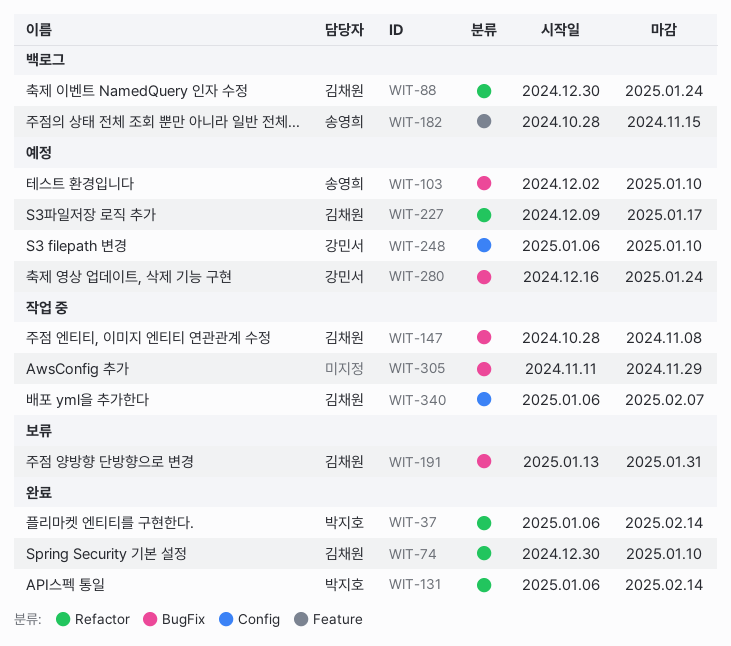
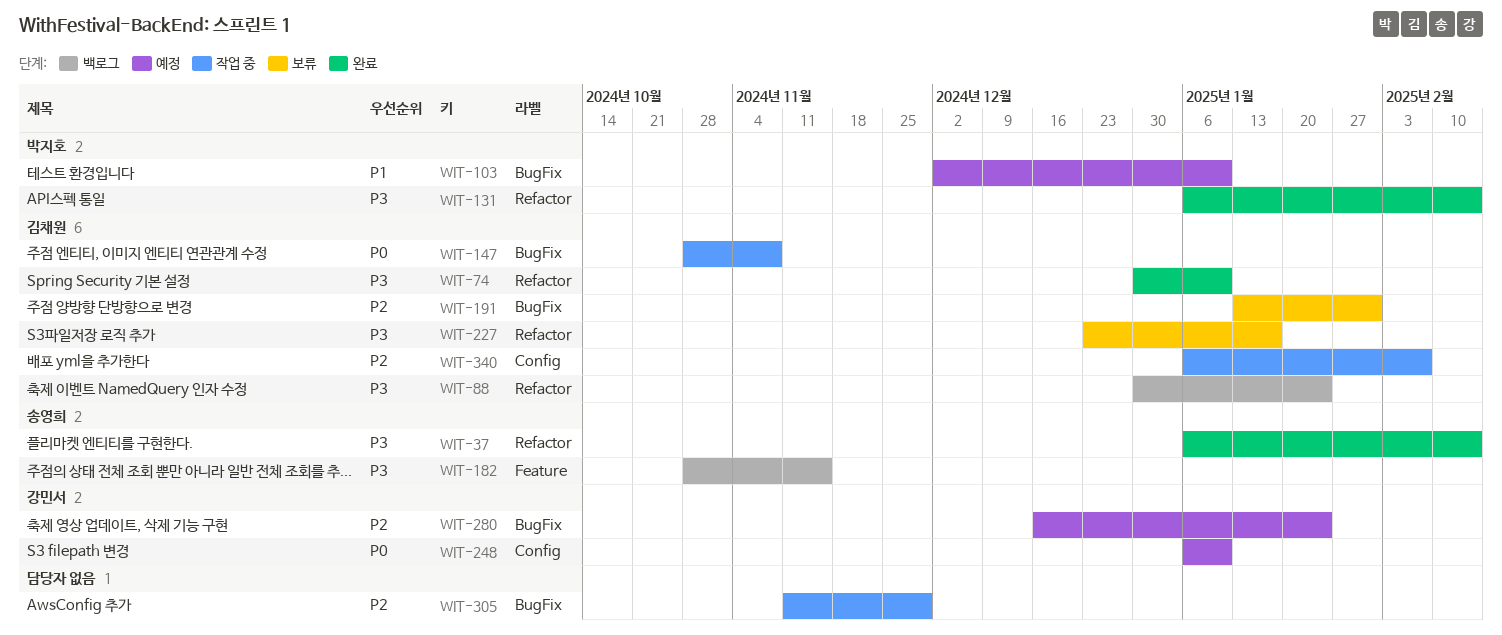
WIT-37, owner: 박지호 -> 송영희
WIT-103, owner: 송영희 -> 박지호
WIT-227, status: 예정 -> 보류
WIT-227, start: Dec 9 -> Dec 23

